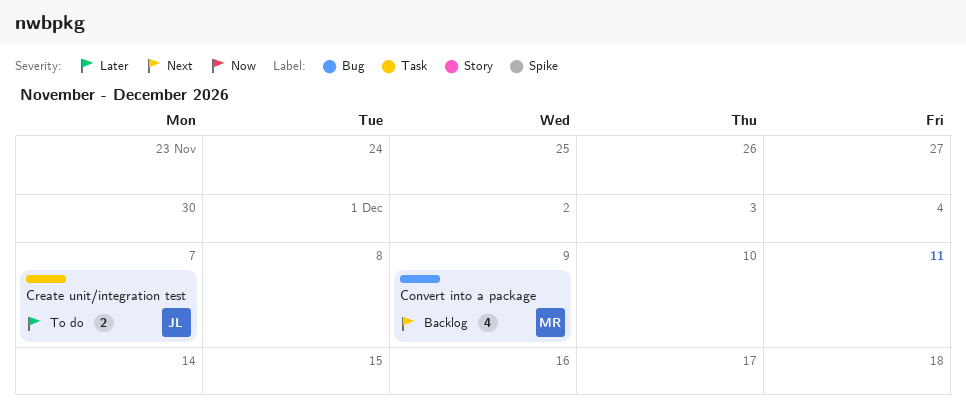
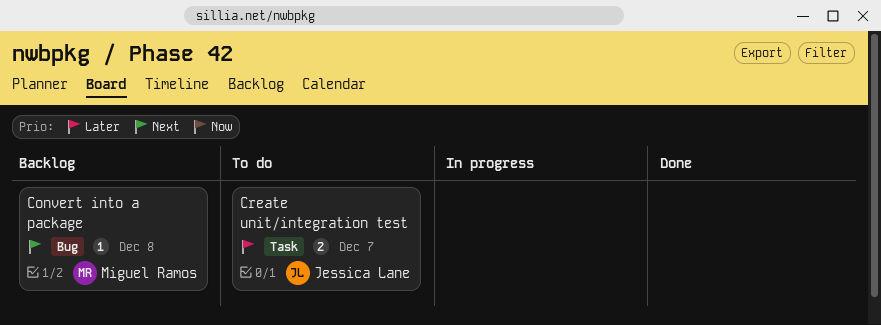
Convert into a package, estimate: 4 -> 1
Convert into a package, due: Dec 9 -> Dec 8

